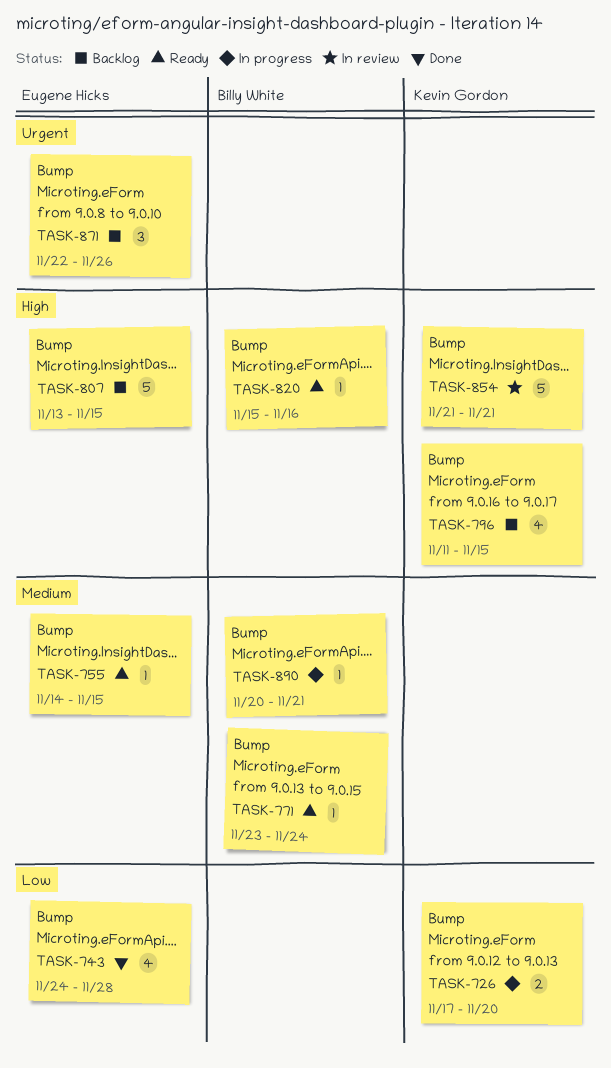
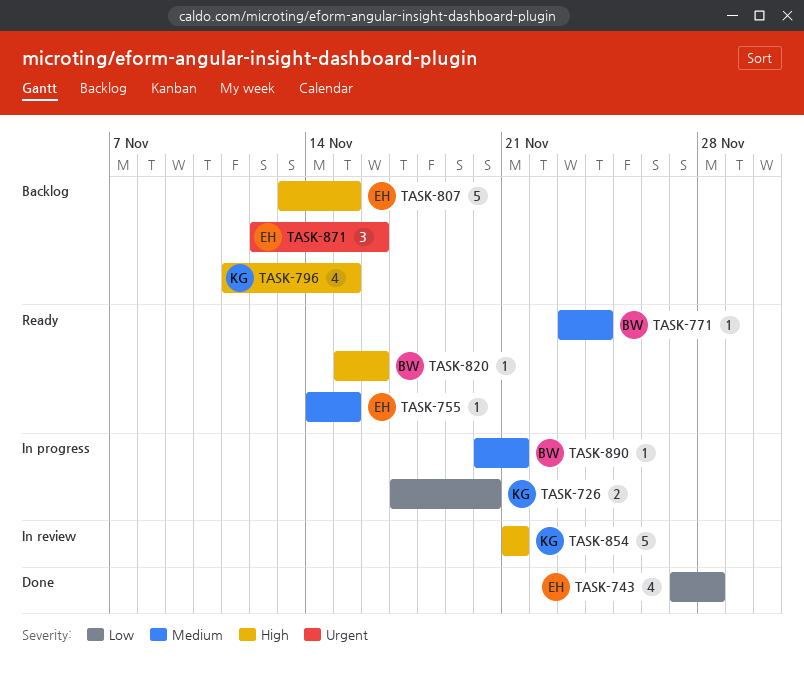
TASK-743, start: Nov 24 -> Nov 27
TASK-871, start: Nov 22 -> Nov 12
TASK-871, due: Nov 26 -> Nov 16

